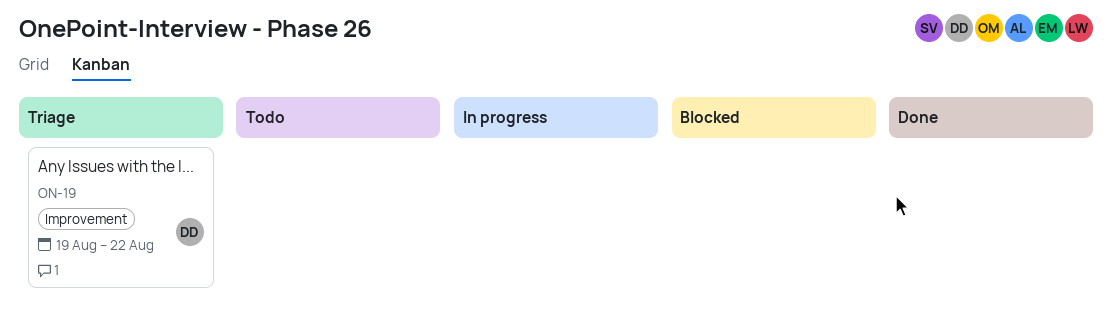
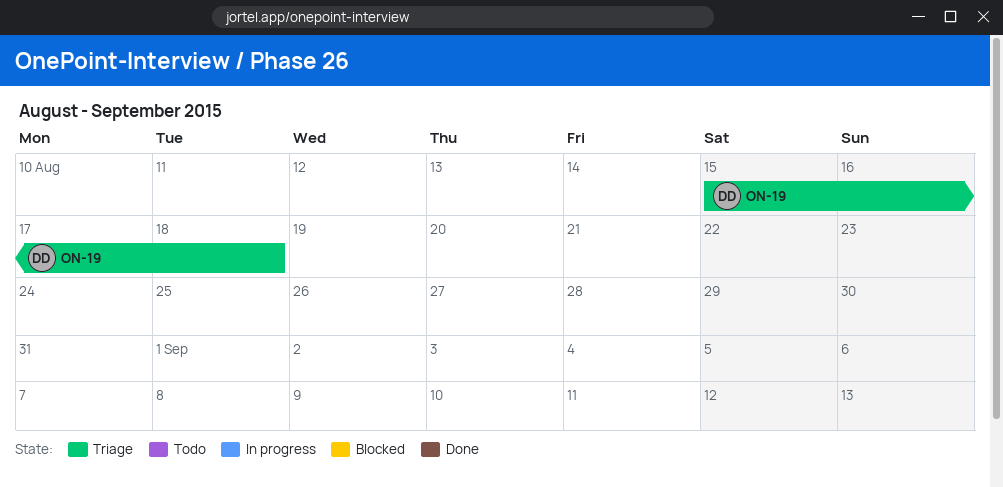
ON-19, start: Aug 19 -> Aug 15
ON-19, due: Aug 22 -> Aug 18

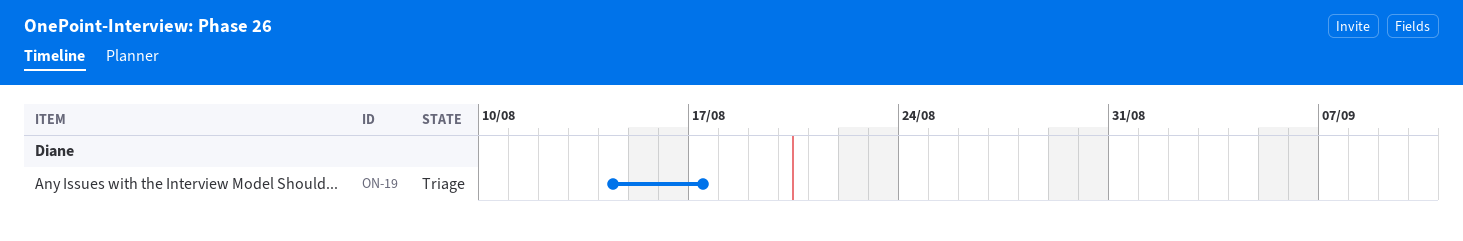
ON-19, start: Aug 15 -> Aug 14
ON-19, due: Aug 18 -> Aug 17

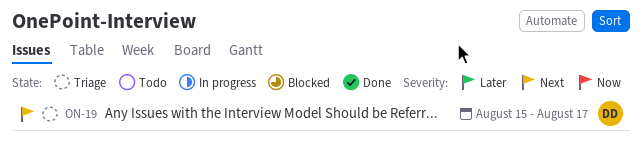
ON-19, start: Aug 14 -> Aug 15

